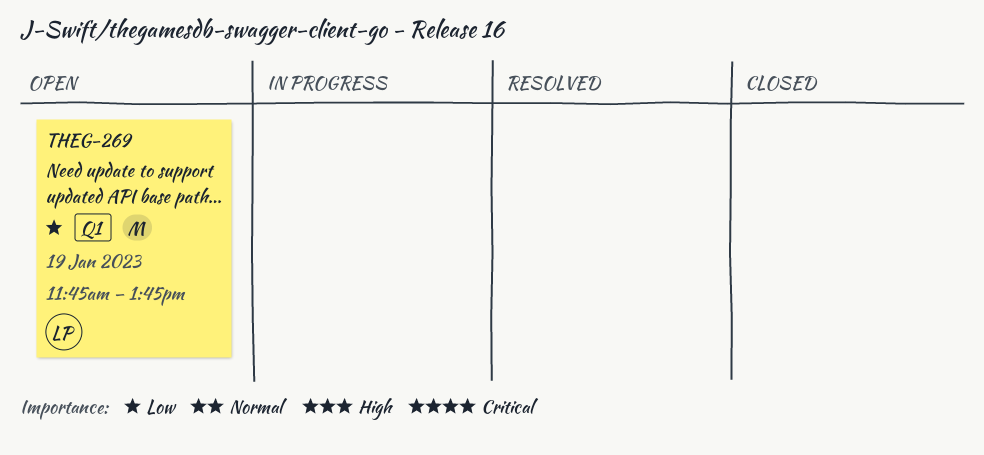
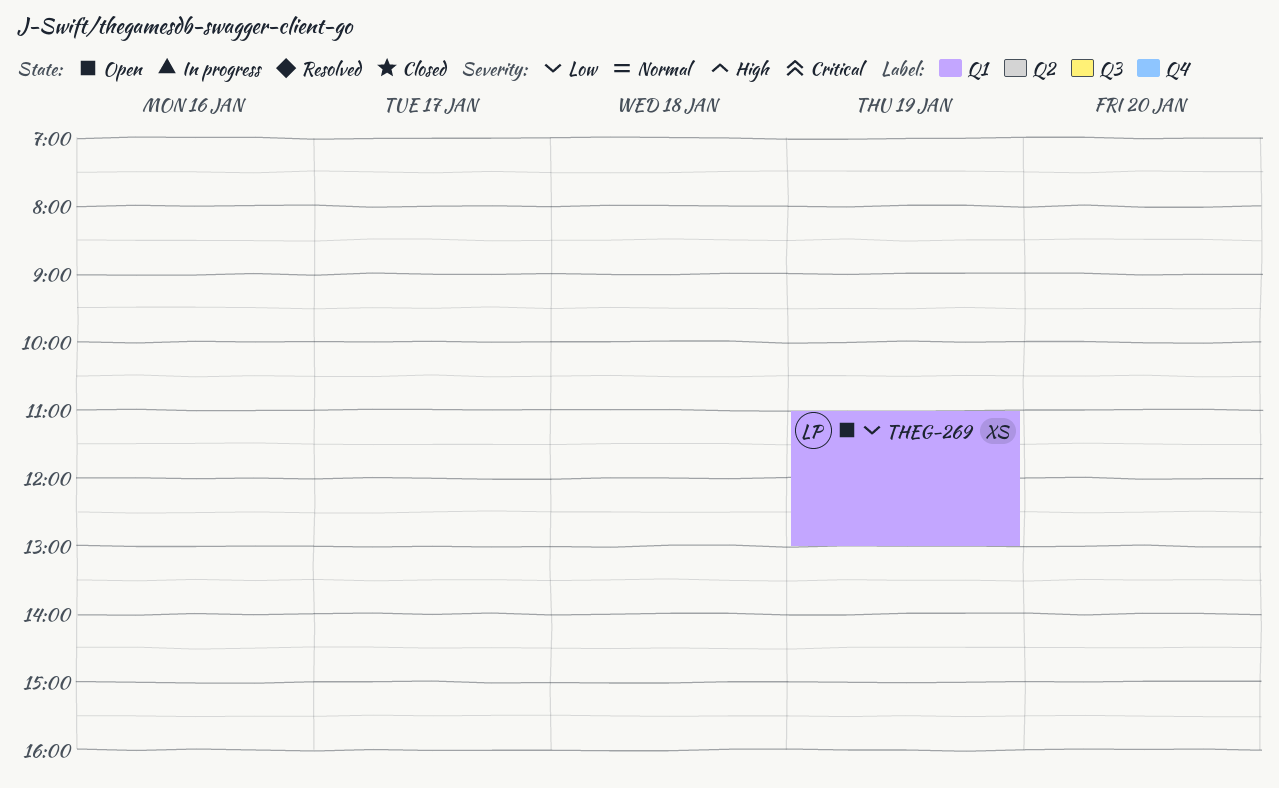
THEG-269, estimate: M -> XS
THEG-269, begins: 11:45 -> 11:00
THEG-269, ends: 13:45 -> 13:00

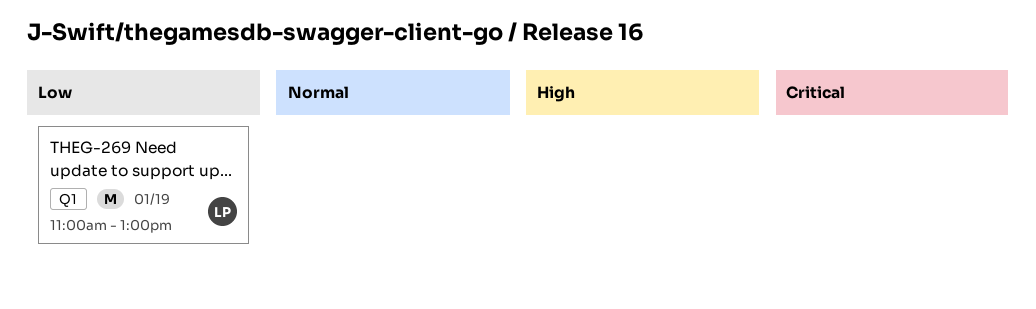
THEG-269, estimate: XS -> M

